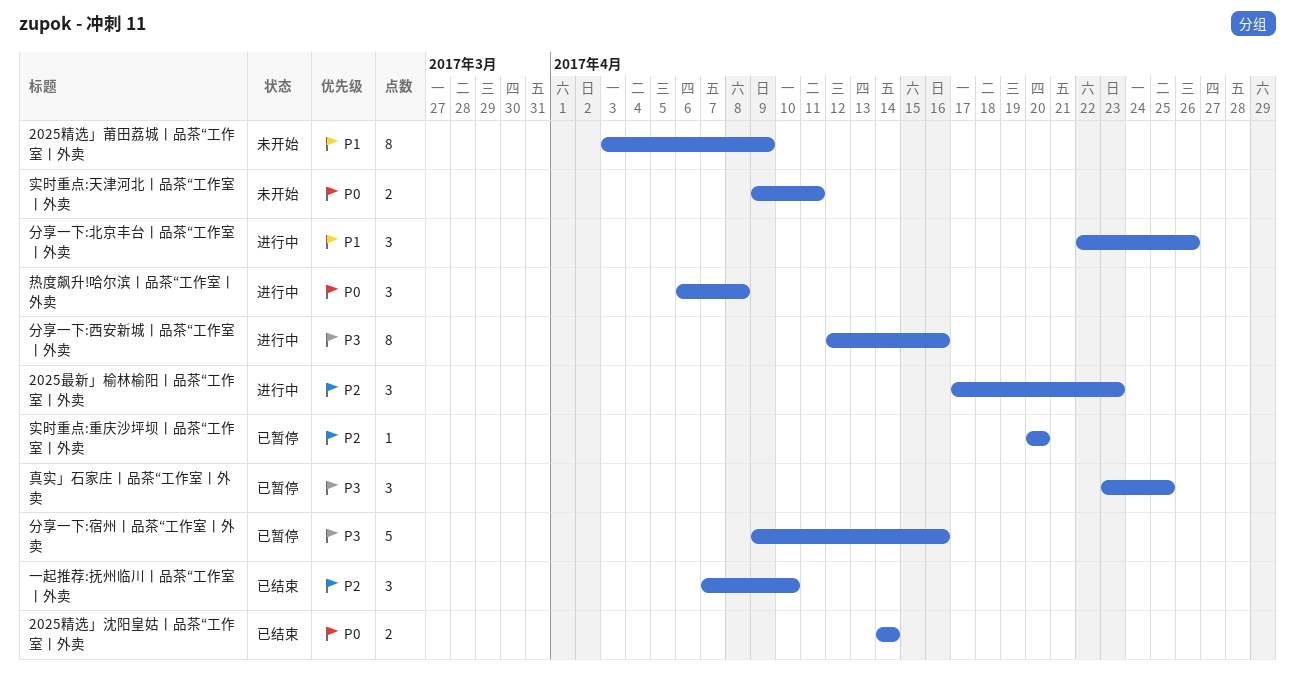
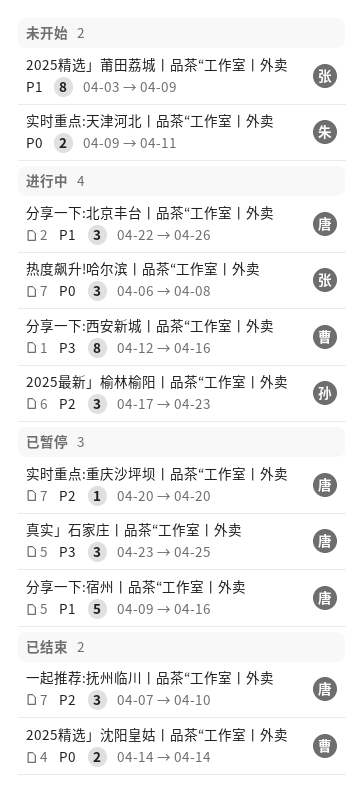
分享一下:宿州丨品茶“工作室丨外卖, priority: P3 -> P1

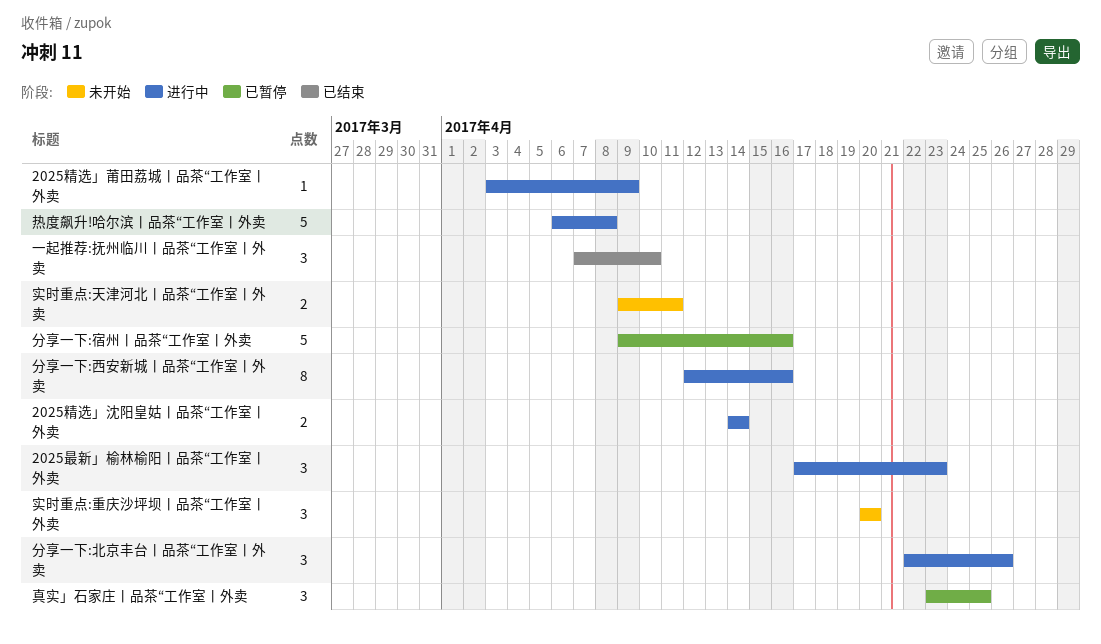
2025精选」沈阳皇姑丨品茶“工作室丨外卖, status: 已结束 -> 进行中
2025精选」莆田荔城丨品茶“工作室丨外卖, status: 未开始 -> 进行中
2025精选」莆田荔城丨品茶“工作室丨外卖, estimate: 8 -> 1
实时重点:重庆沙坪坝丨品茶“工作室丨外卖, status: 已暂停 -> 未开始
实时重点:重庆沙坪坝丨品茶“工作室丨外卖, estimate: 1 -> 3
热度飙升!哈尔滨丨品茶“工作室丨外卖, estimate: 3 -> 5

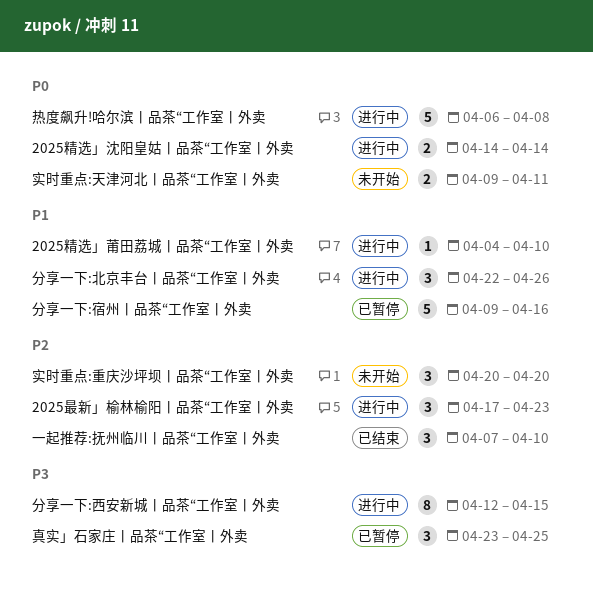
2025精选」莆田荔城丨品茶“工作室丨外卖, start: Apr 3 -> Apr 4
2025精选」莆田荔城丨品茶“工作室丨外卖, due: Apr 9 -> Apr 10
分享一下:西安新城丨品茶“工作室丨外卖, due: Apr 16 -> Apr 15

